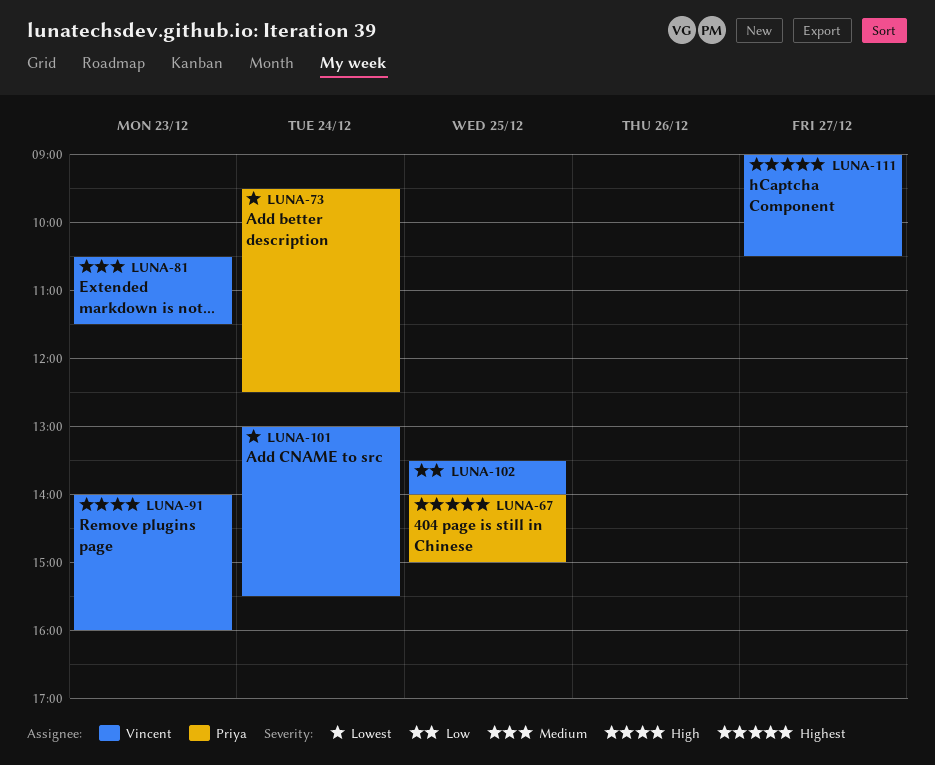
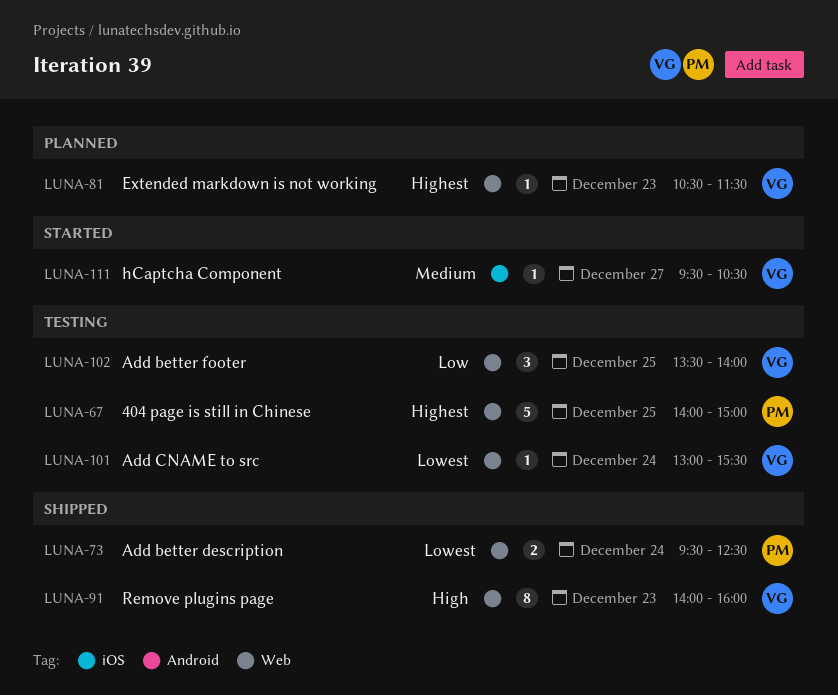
LUNA-81, priority: Medium -> Highest
LUNA-111, priority: Highest -> Medium
LUNA-111, begins: 09:00 -> 09:30

